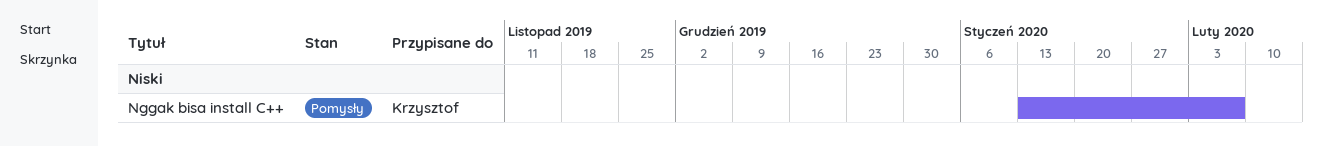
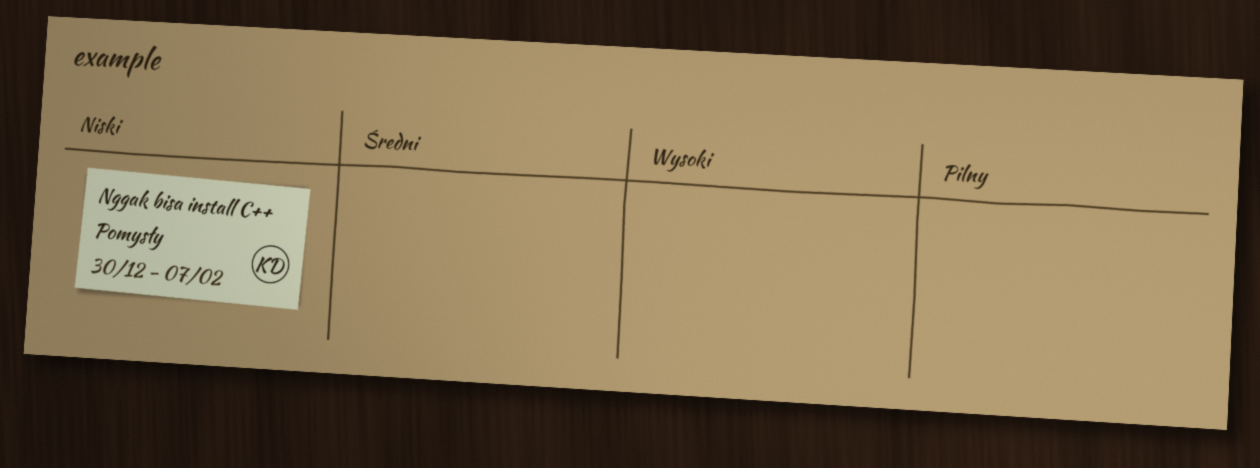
Nggak bisa install C++, start: Jan 13 -> Dec 30

